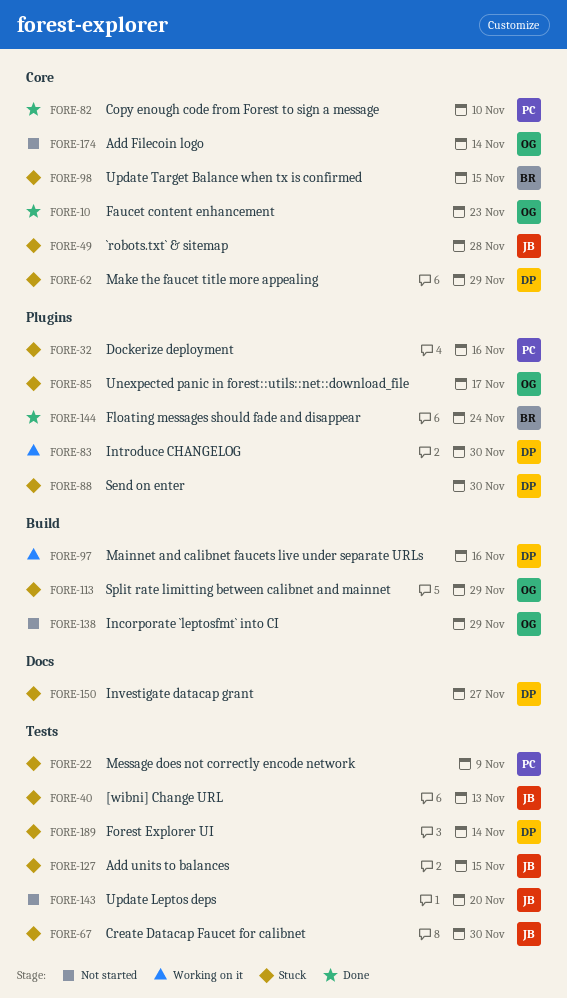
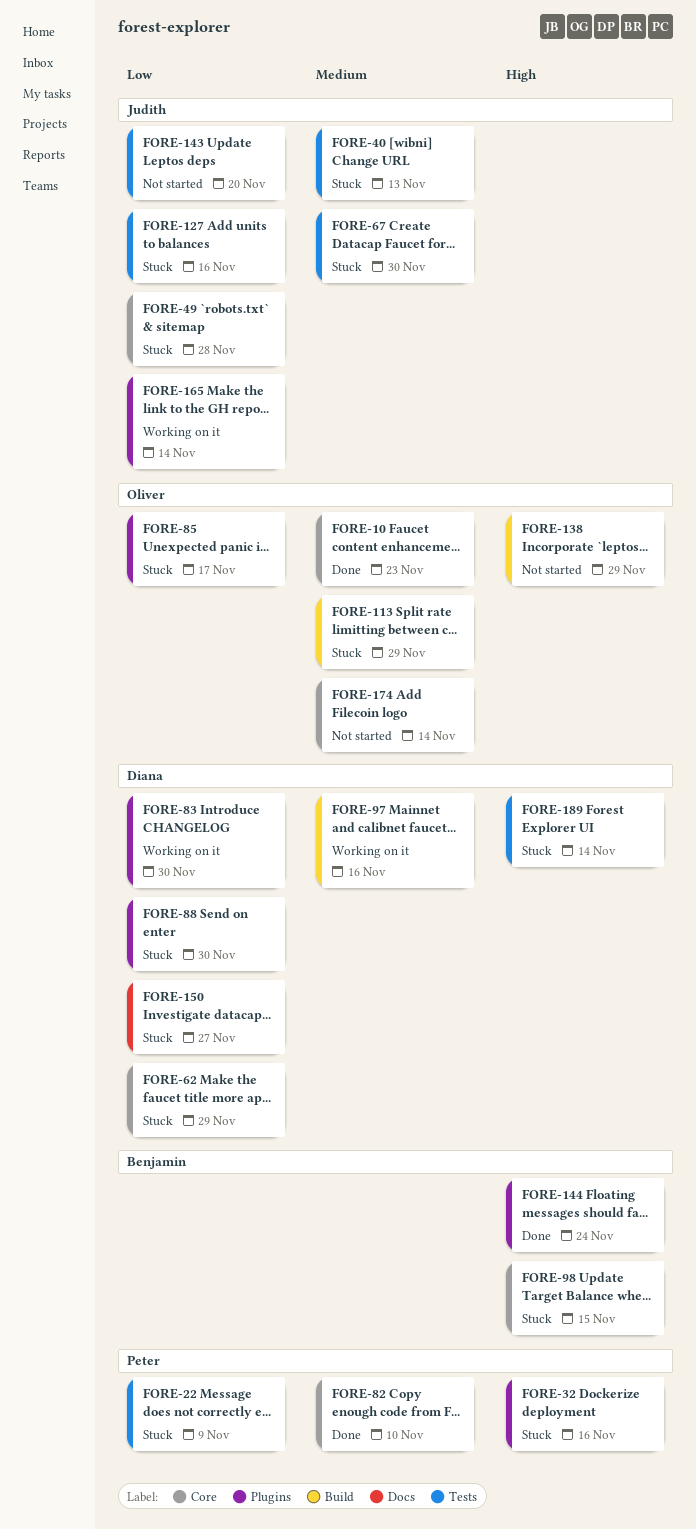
FORE-127, due: Nov 15 -> Nov 16
FORE-165: none -> present

